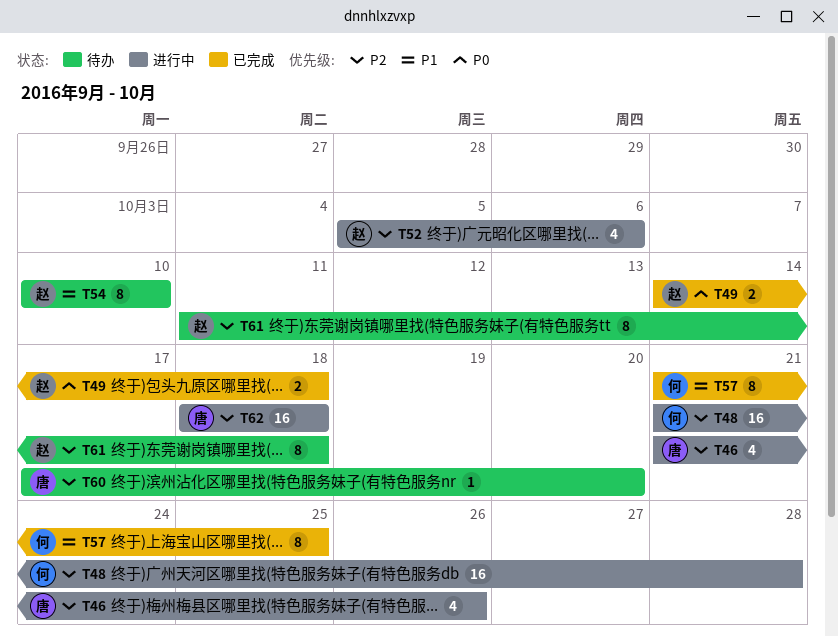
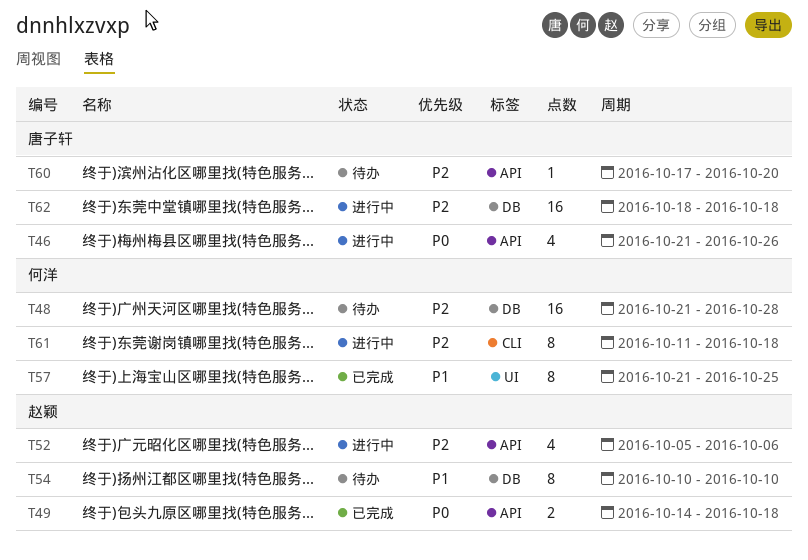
T46, priority: P2 -> P0
T48, status: 进行中 -> 待办
T61, status: 待办 -> 进行中
T61, owner: 赵颖 -> 何洋

